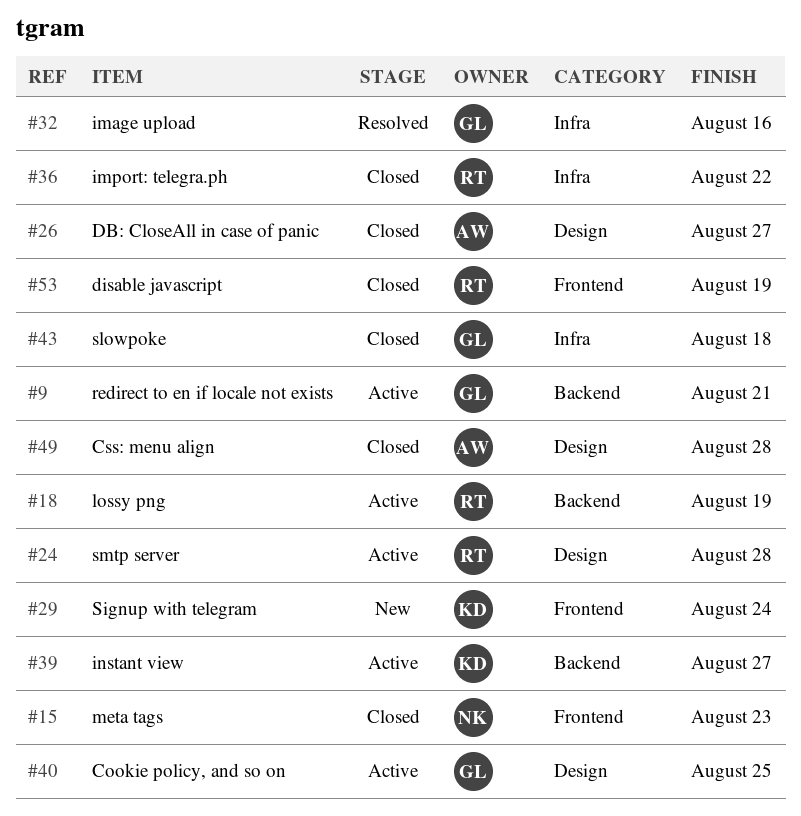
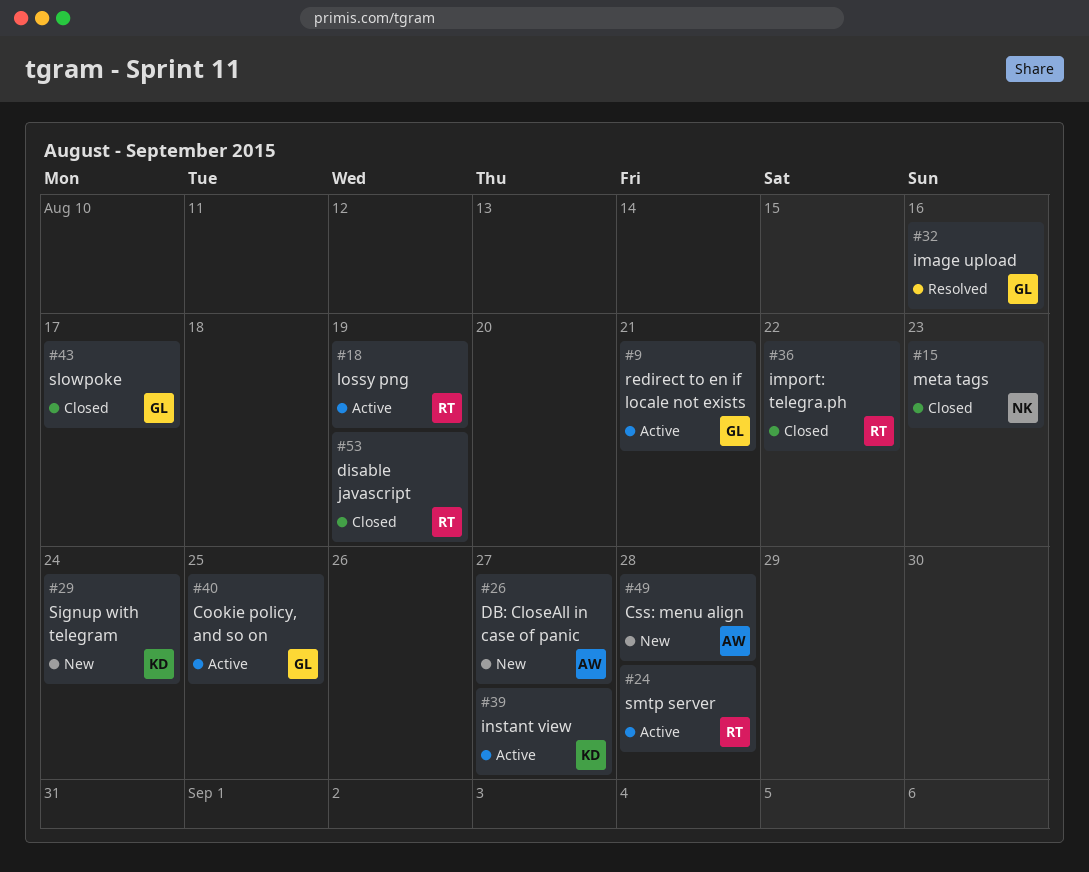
#26, status: Closed -> New
#43, due: Aug 18 -> Aug 17
#49, status: Closed -> New

